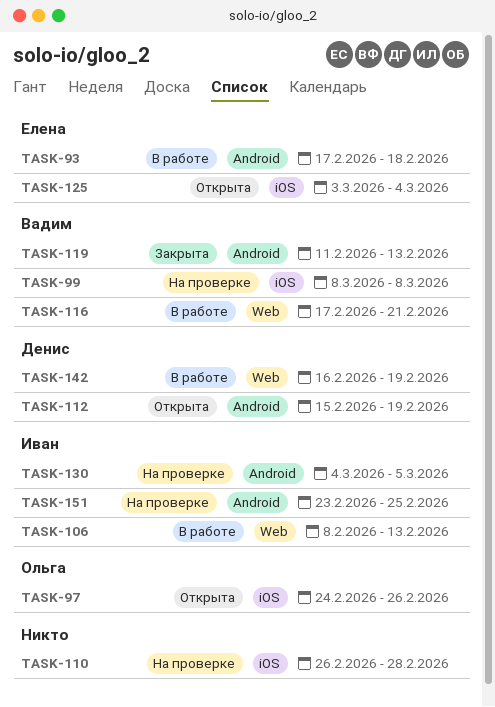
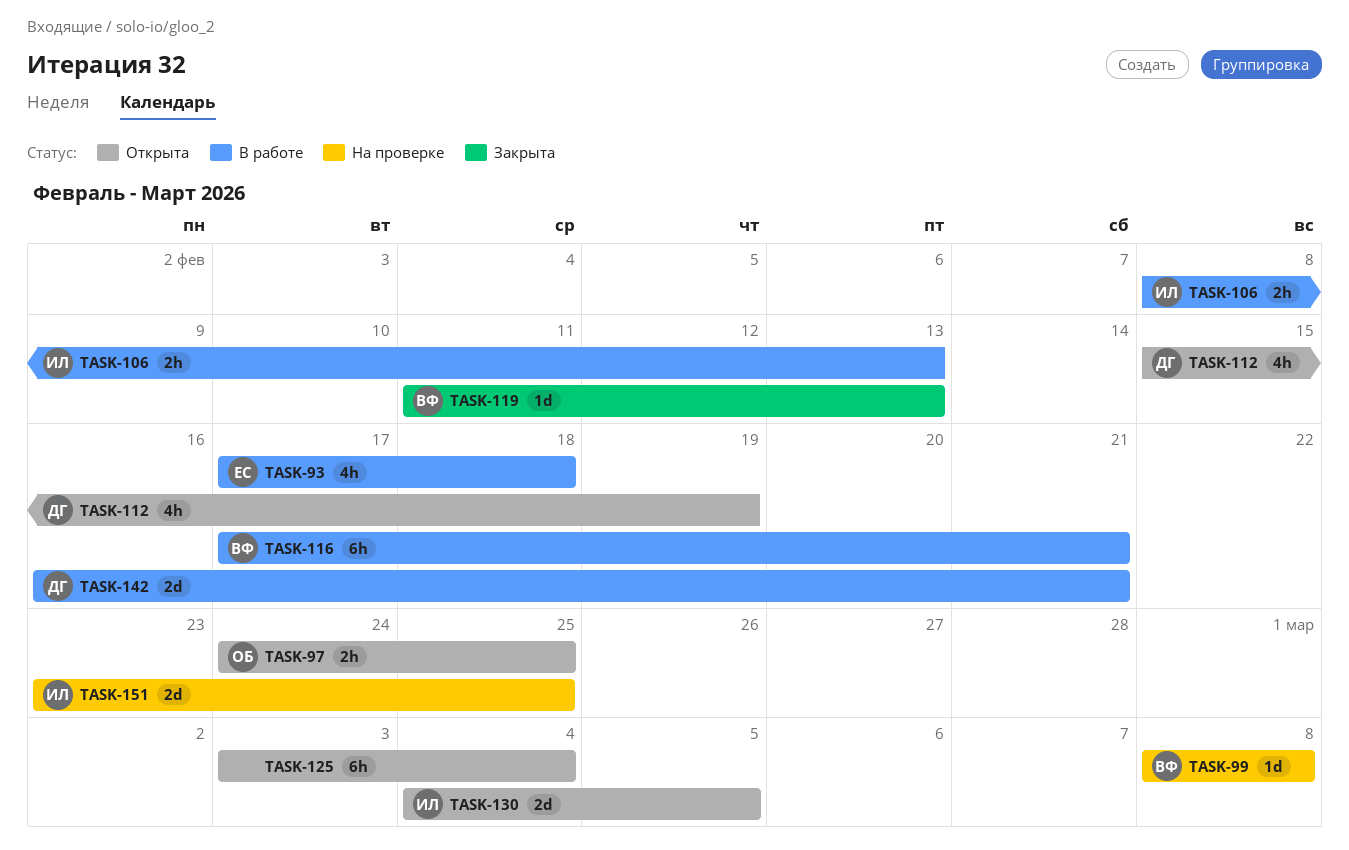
TASK-97, due: Feb 26 -> Feb 25
TASK-110: present -> none
TASK-125, owner: Елена -> none
TASK-130, status: На проверке -> Открыта
TASK-142, due: Feb 19 -> Feb 21

